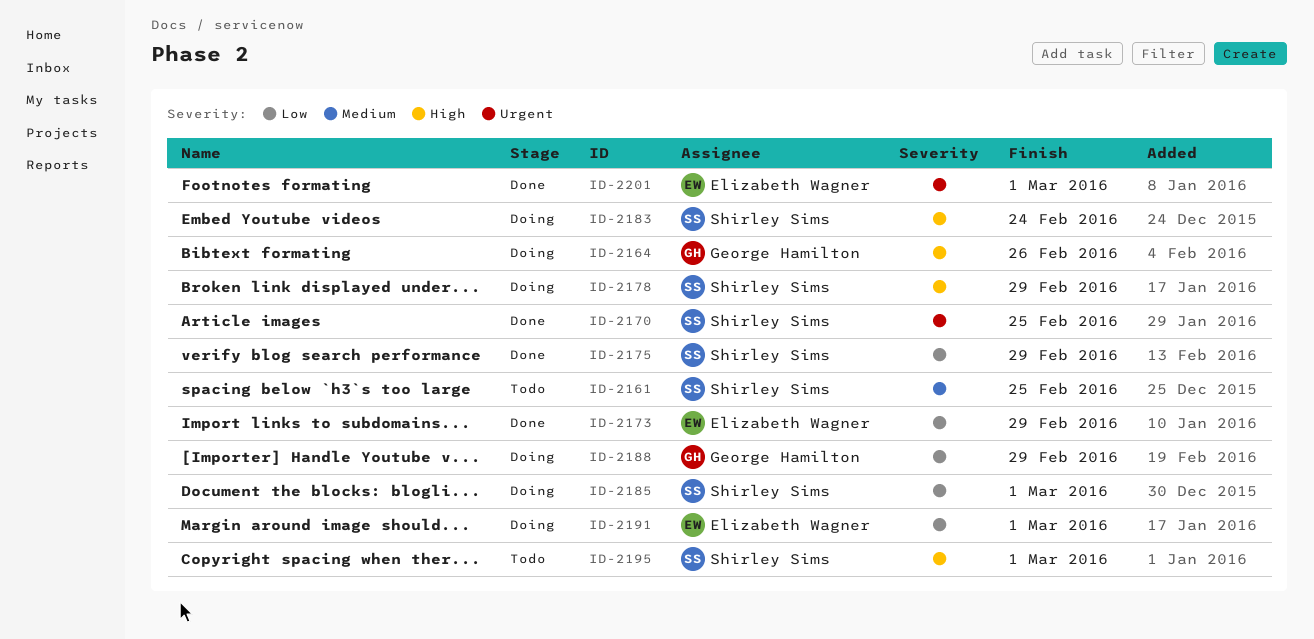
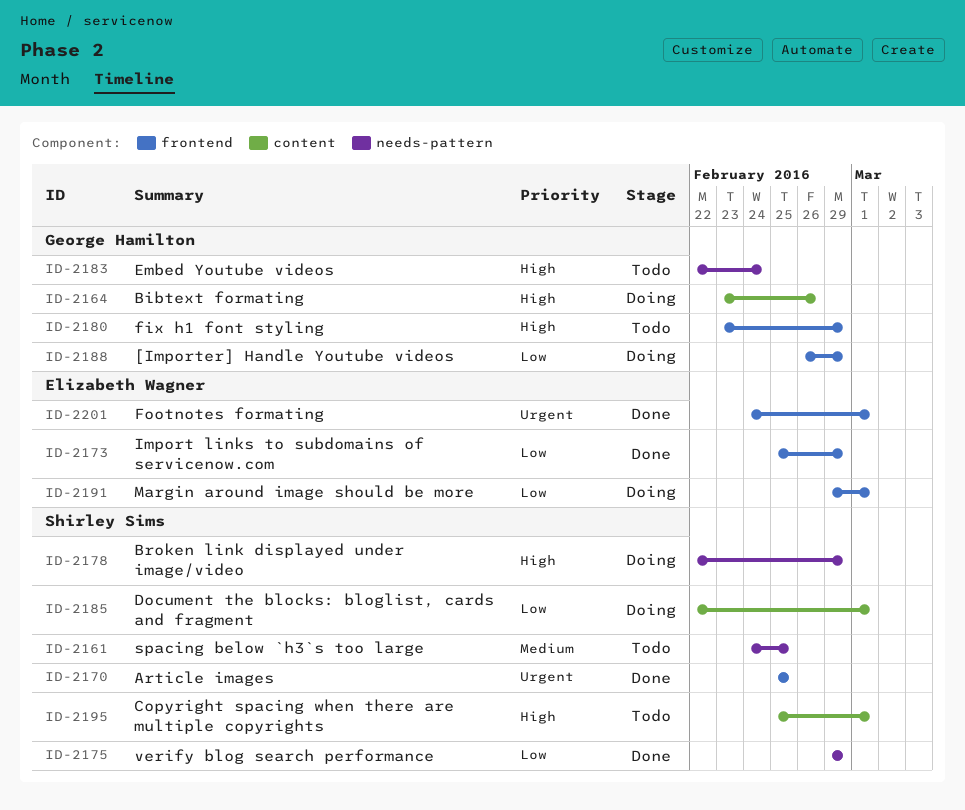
ID-2180: none -> present
ID-2183, status: Doing -> Todo
ID-2183, owner: Shirley Sims -> George Hamilton

